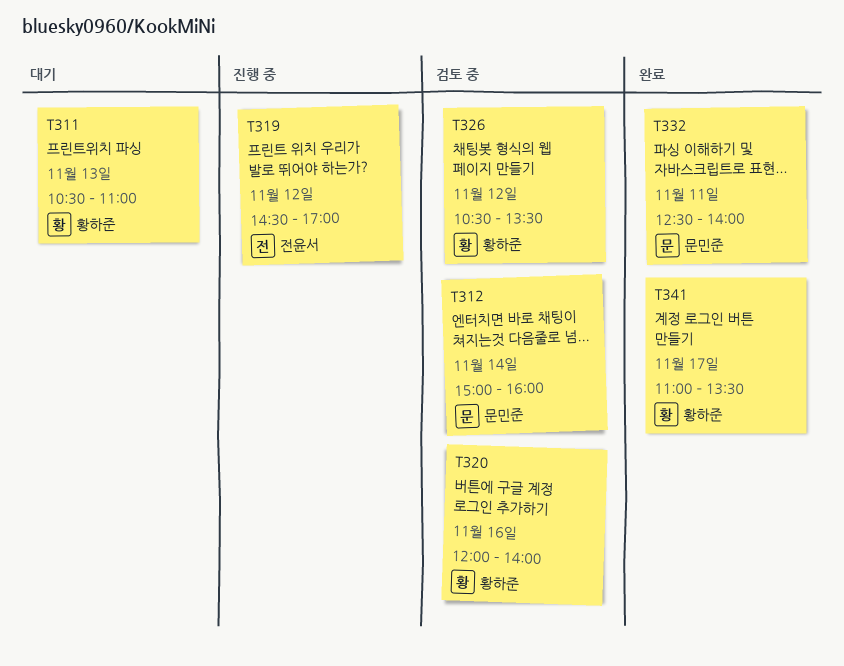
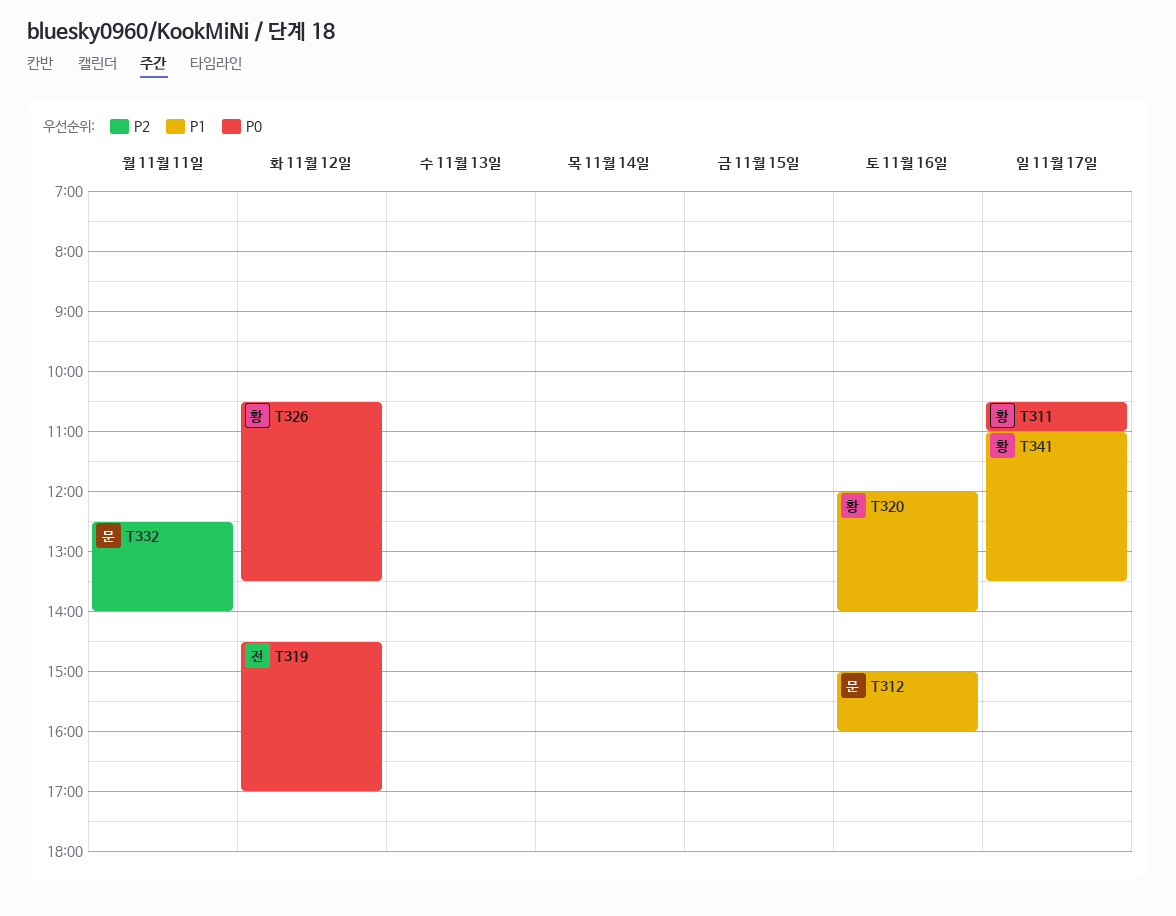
T311, day: Nov 13 -> Nov 17
T312, day: Nov 14 -> Nov 16

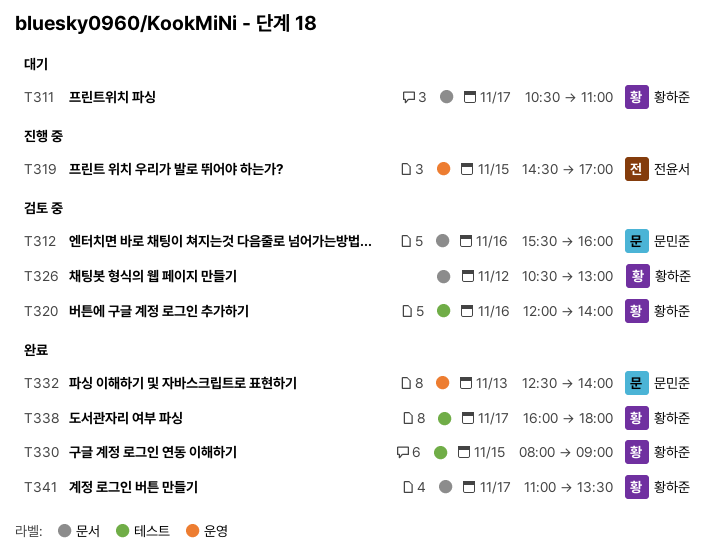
T312, begins: 15:00 -> 15:30
T319, day: Nov 12 -> Nov 15
T326, ends: 13:30 -> 13:00
T330: none -> present
T332, day: Nov 11 -> Nov 13
T338: none -> present

